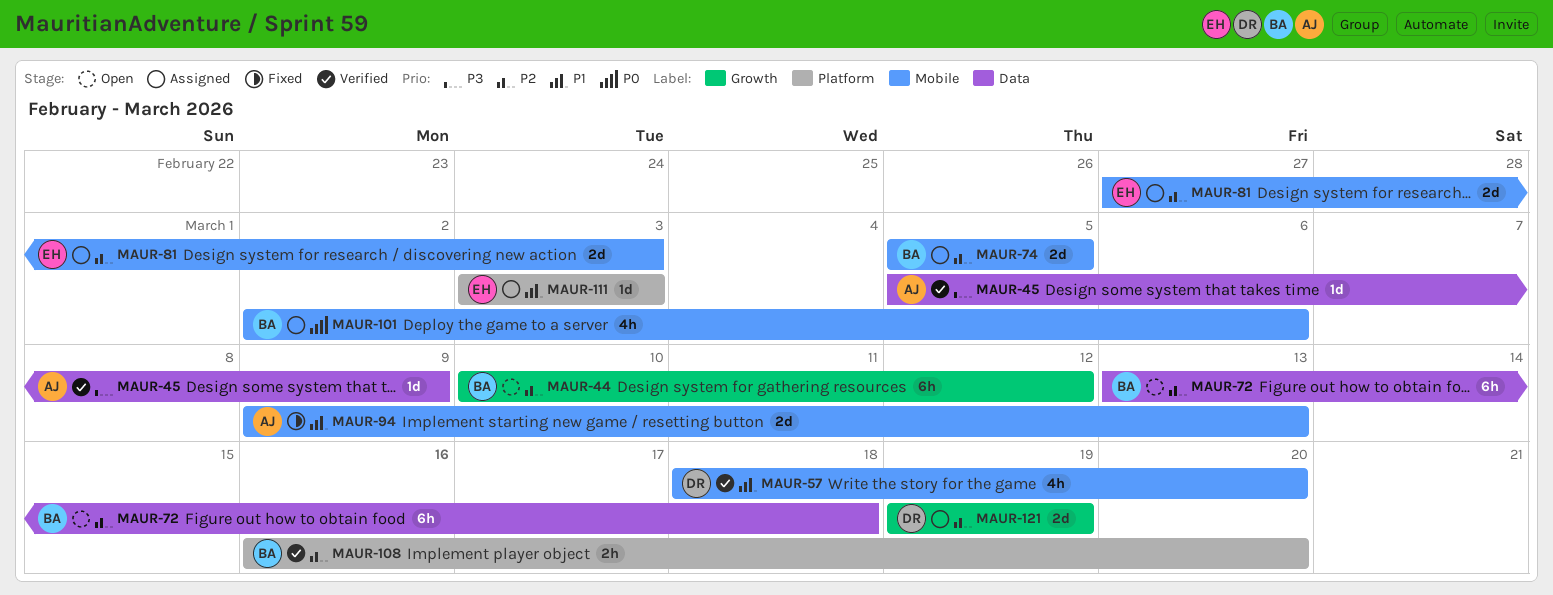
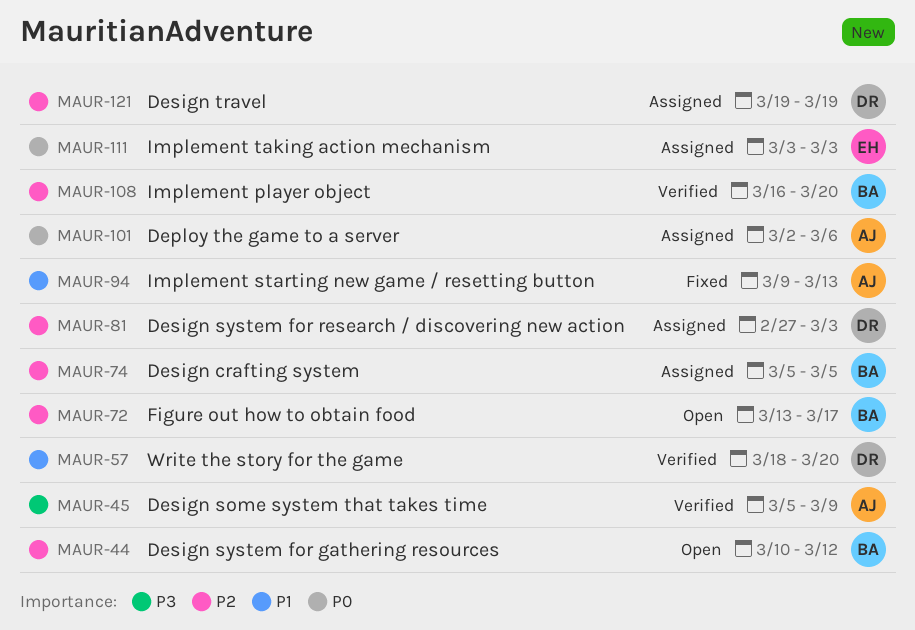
MAUR-72, due: Mar 18 -> Mar 17
MAUR-81, owner: EH -> DR
MAUR-101, owner: BA -> AJ
MAUR-111, priority: P1 -> P0

